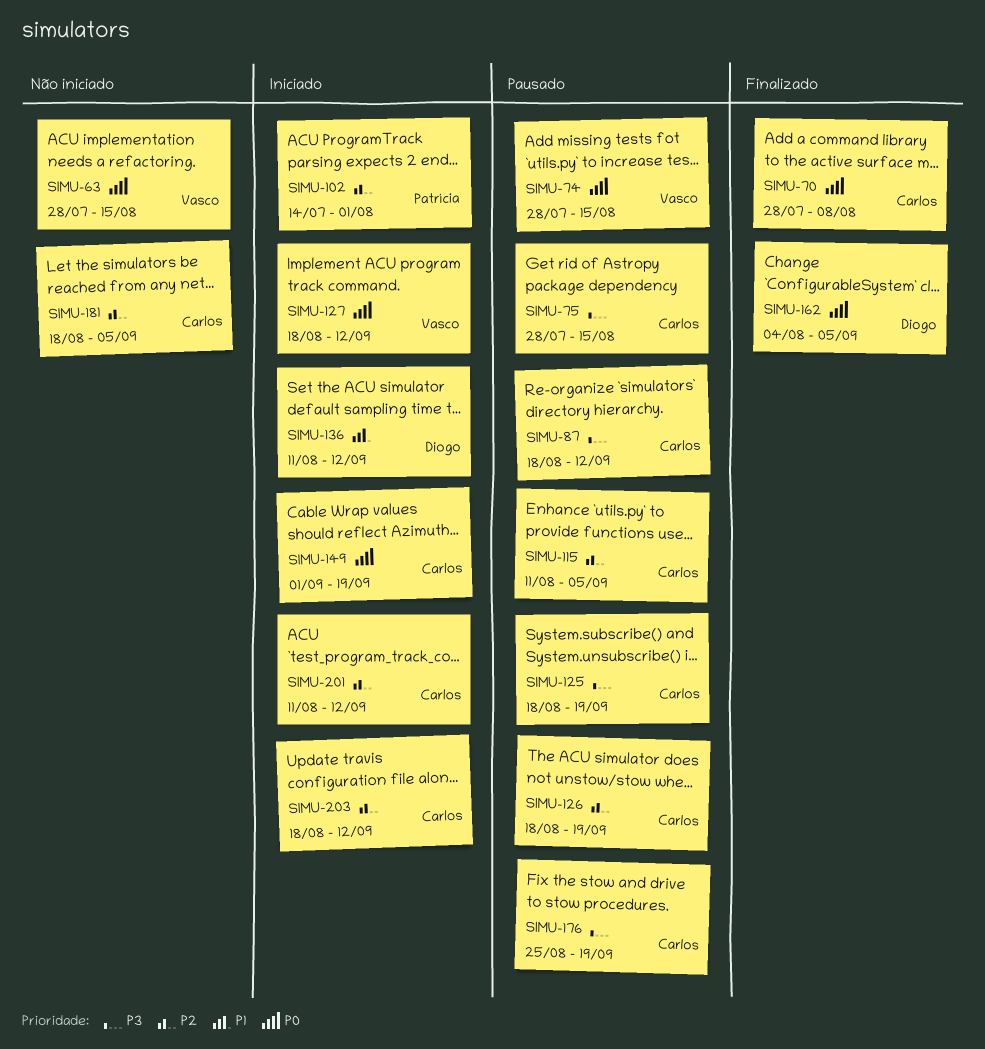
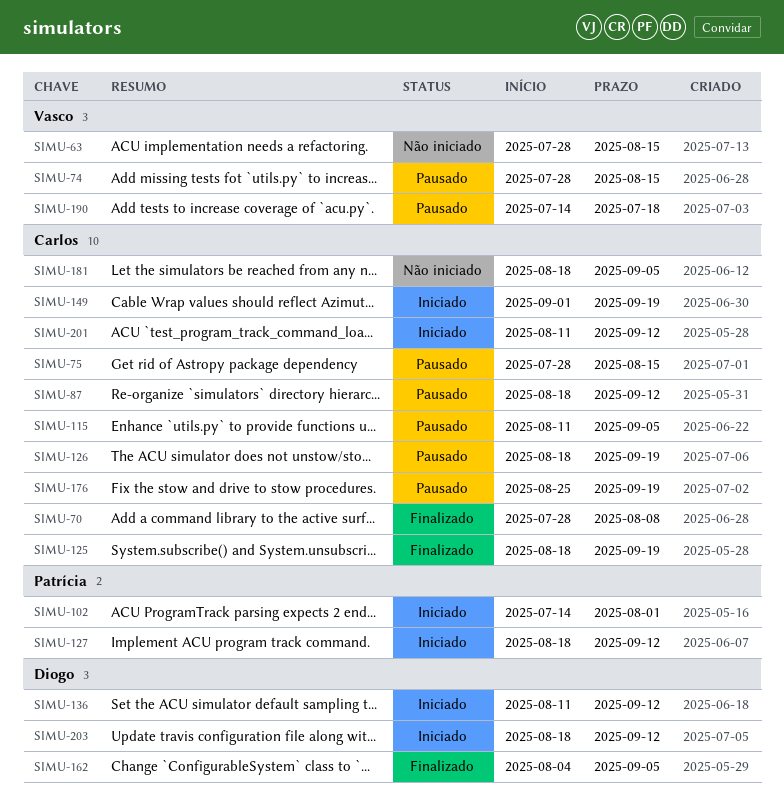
SIMU-125, status: Pausado -> Finalizado
SIMU-127, owner: Vasco -> Patrícia
SIMU-190: none -> present
SIMU-203, owner: Carlos -> Diogo

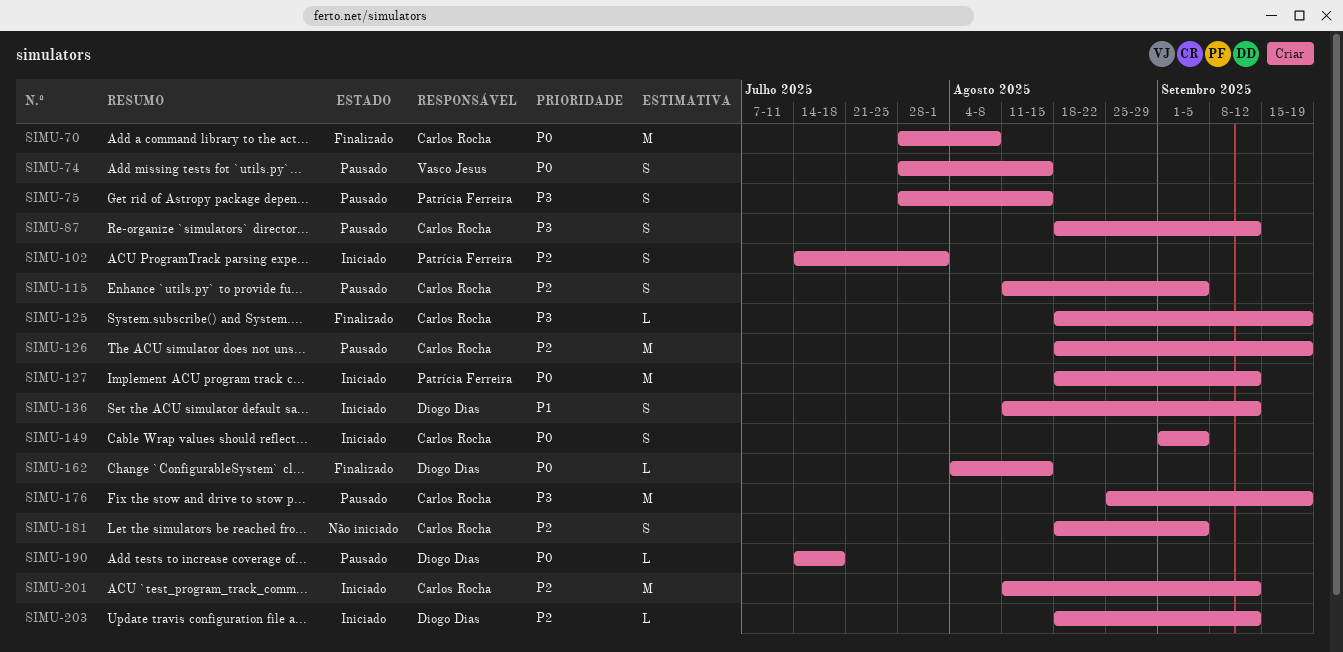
SIMU-63: present -> none
SIMU-75, owner: Carlos Rocha -> Patrícia Ferreira
SIMU-149, due: Sep 19 -> Sep 5
SIMU-162, due: Sep 5 -> Aug 15
SIMU-190, owner: Vasco Jesus -> Diogo Dias

